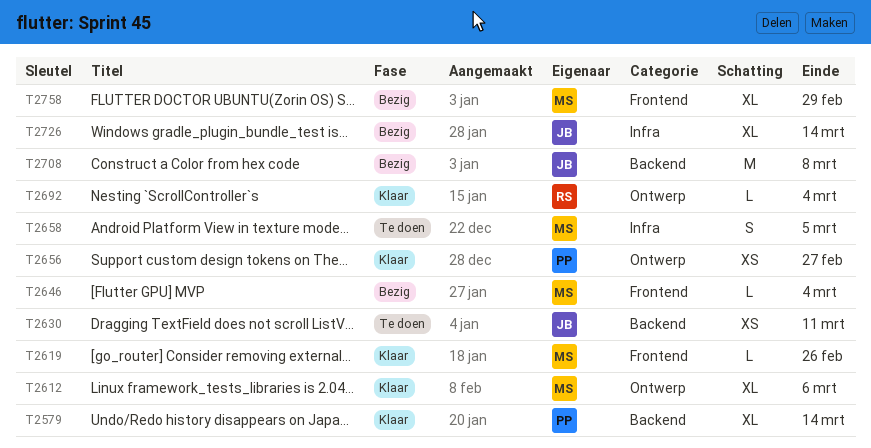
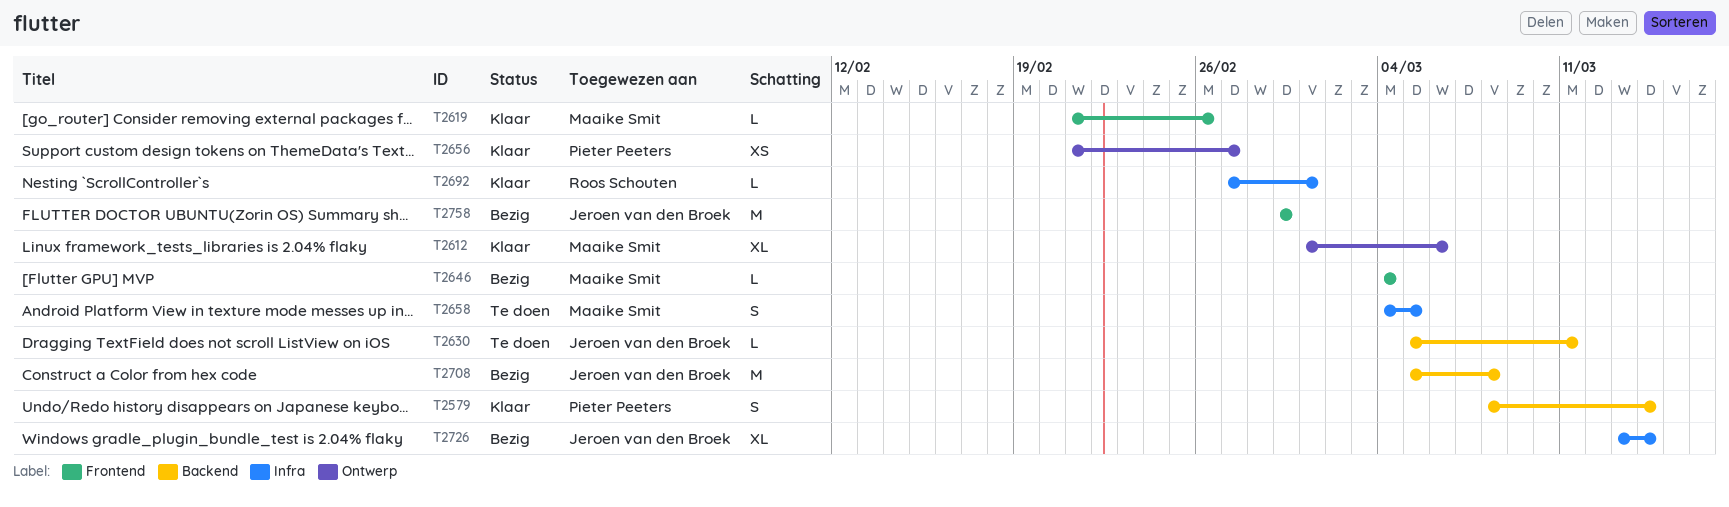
T2579, estimate: XL -> S
T2630, estimate: XS -> L
T2692, label: Ontwerp -> Infra
T2692, due: Mar 4 -> Mar 1
T2758, owner: Maaike Smit -> Jeroen van den Broek
T2758, estimate: XL -> M

